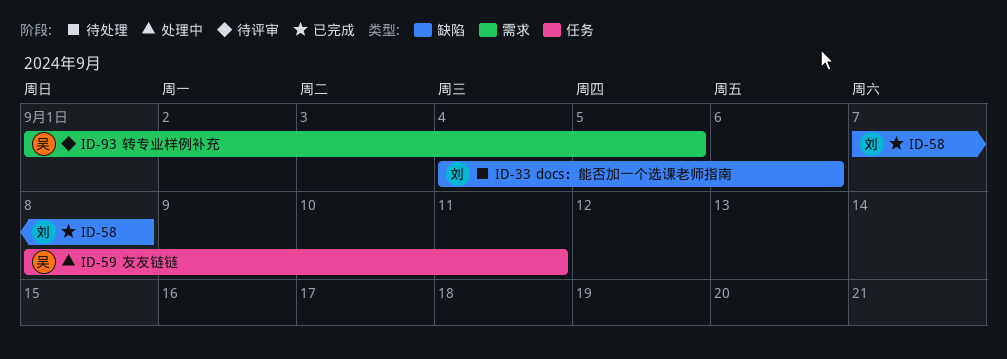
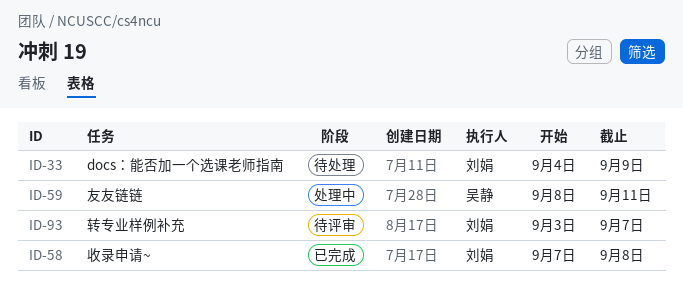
ID-33, due: Sep 6 -> Sep 9
ID-93, owner: 吴静 -> 刘娟
ID-93, start: Sep 1 -> Sep 3
ID-93, due: Sep 5 -> Sep 7

